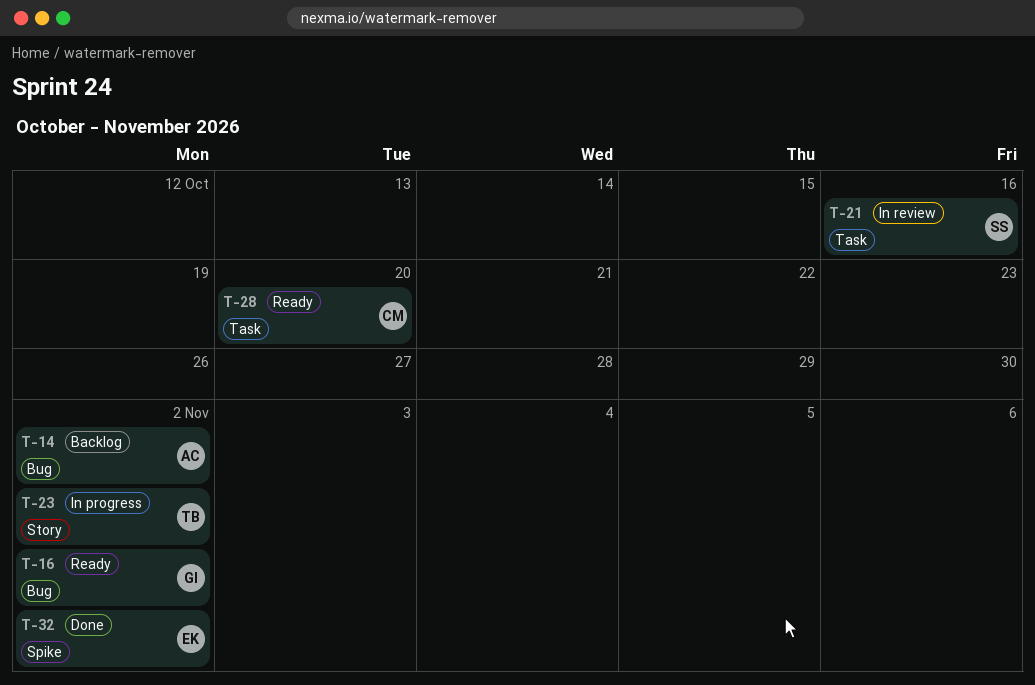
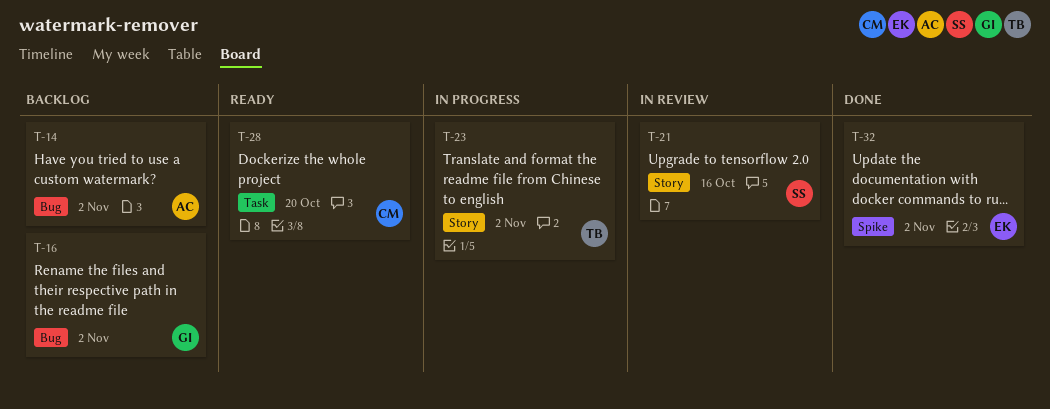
T-16, status: Ready -> Backlog
T-21, label: Task -> Story

